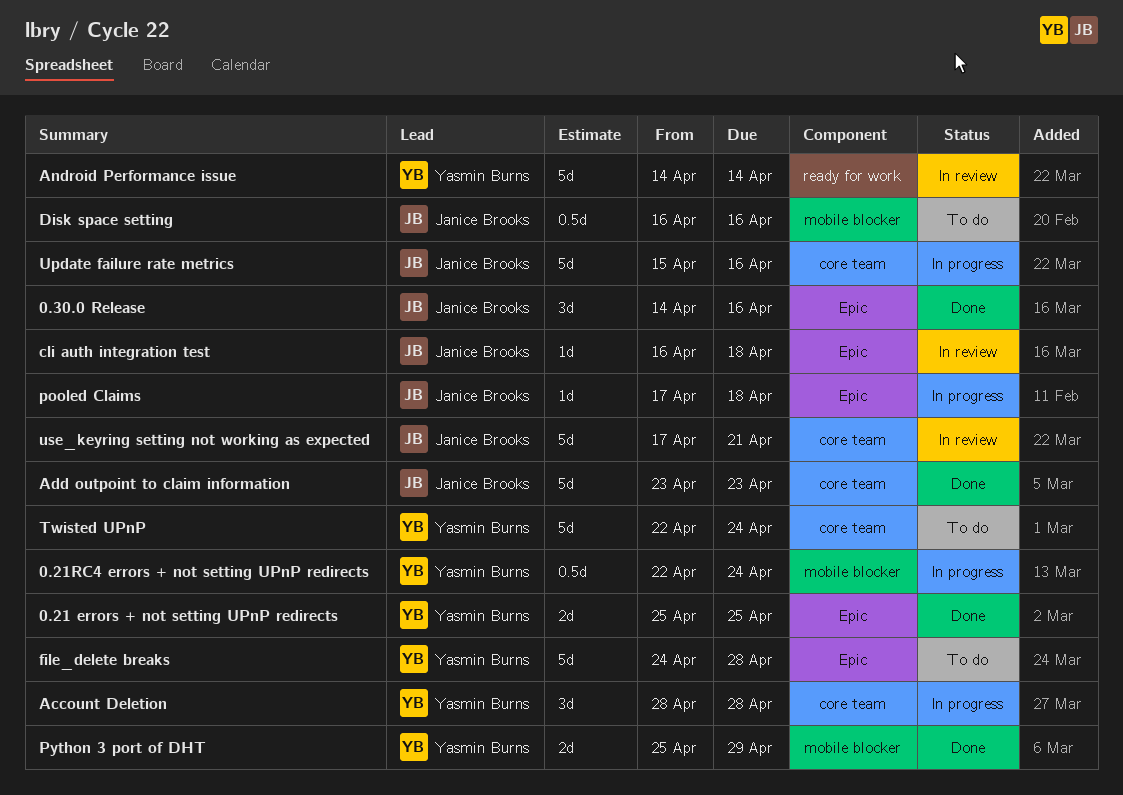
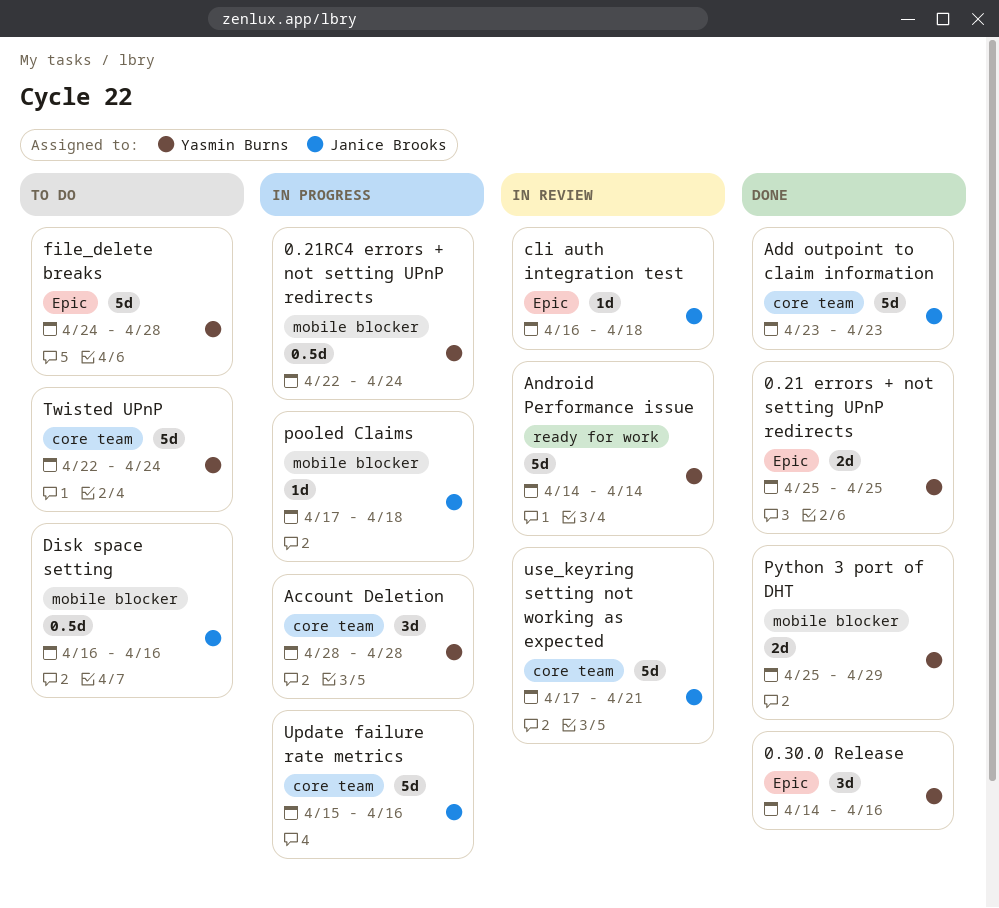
0.30.0 Release, owner: Janice Brooks -> Yasmin Burns
pooled Claims, label: Epic -> mobile blocker

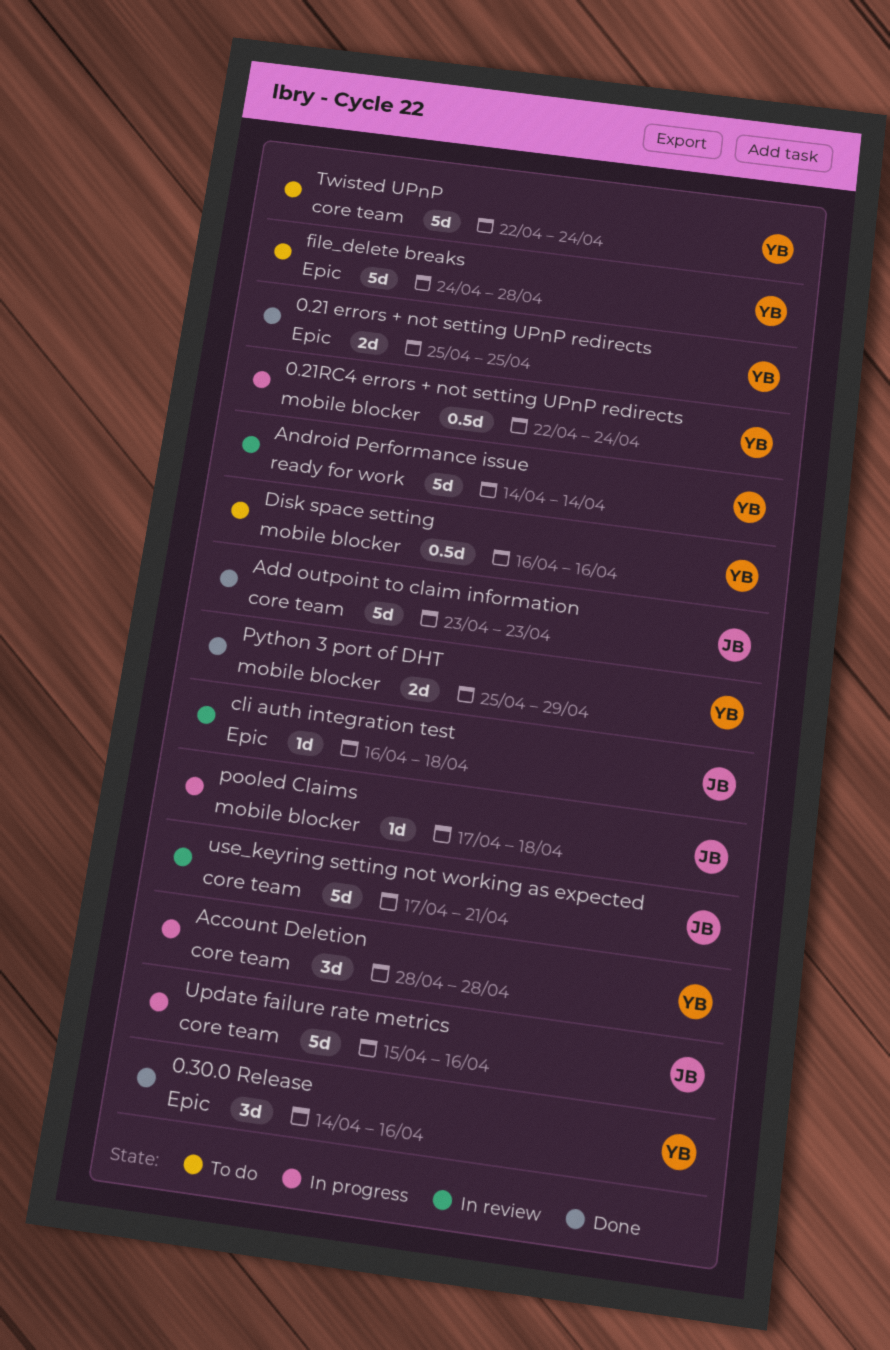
Disk space setting, owner: Janice Brooks -> Yasmin Burns

